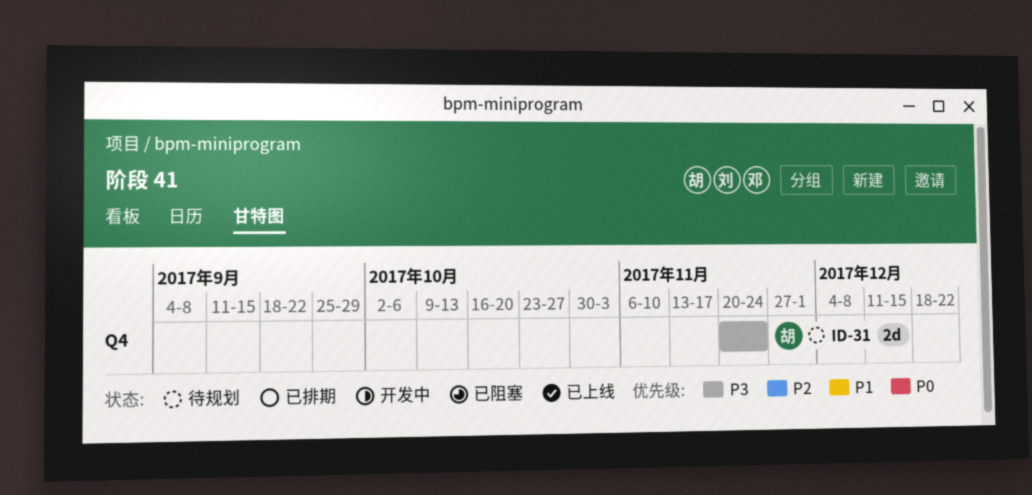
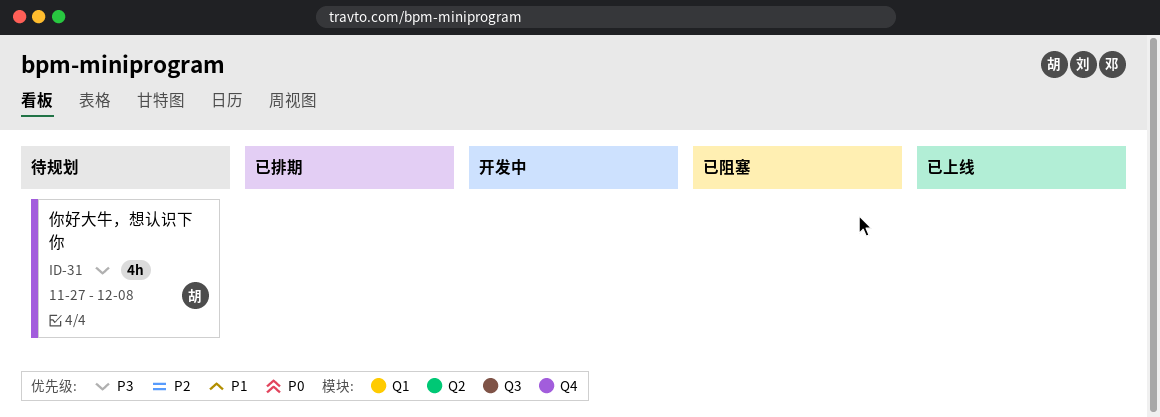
ID-31, estimate: 2d -> 4h
ID-31, start: Nov 20 -> Nov 27
ID-31, due: Nov 24 -> Dec 8

